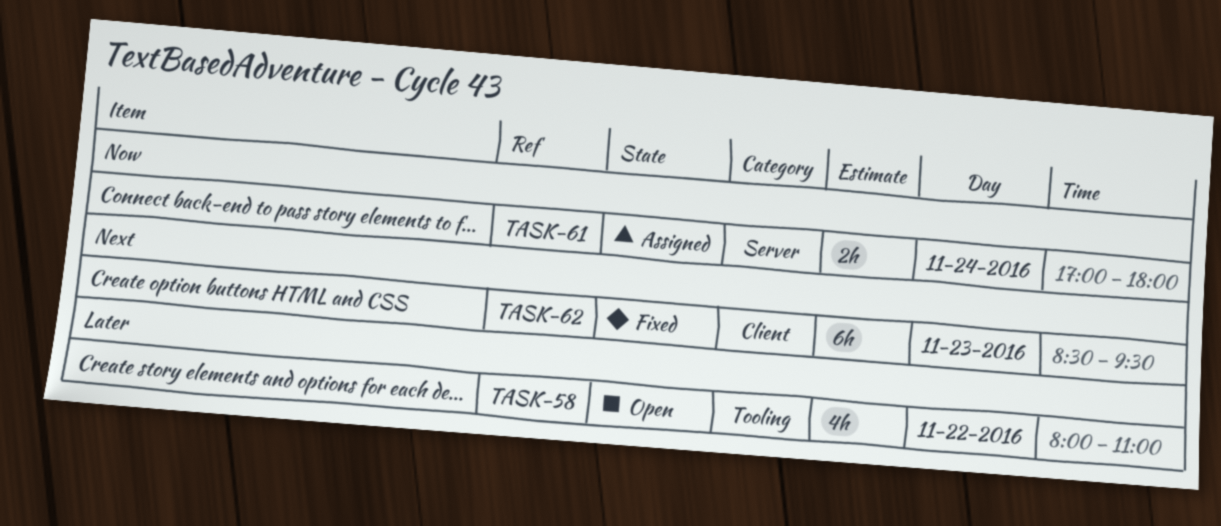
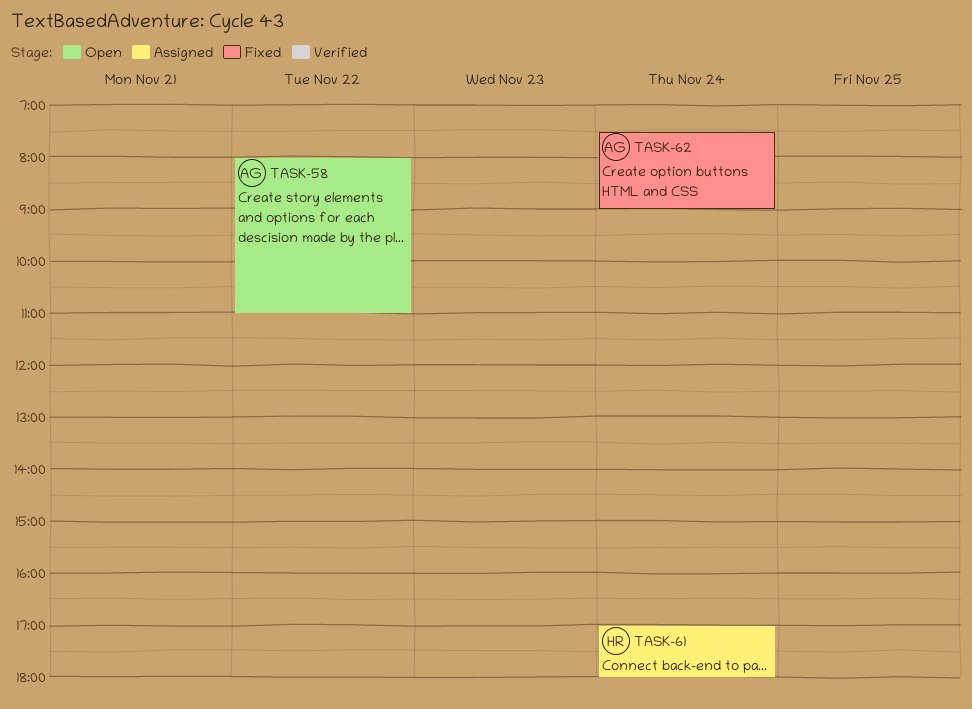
TASK-62, day: Nov 23 -> Nov 24
TASK-62, begins: 08:30 -> 07:30
TASK-62, ends: 09:30 -> 09:00

